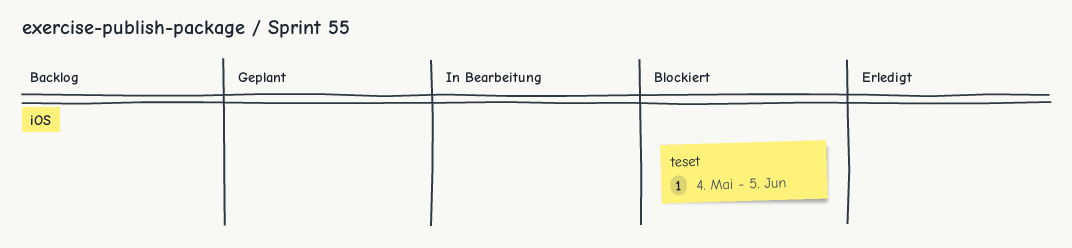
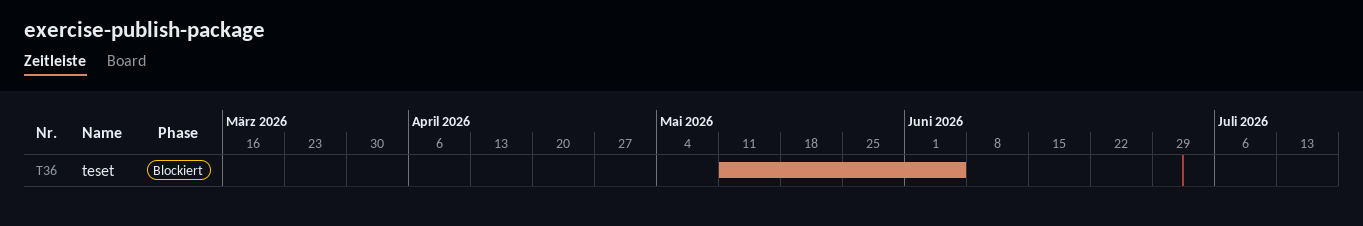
teset, start: May 4 -> May 11

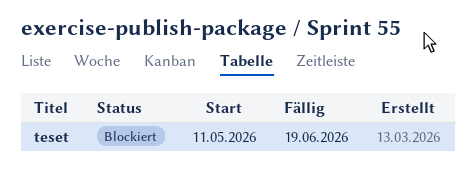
teset, due: Jun 5 -> Jun 19

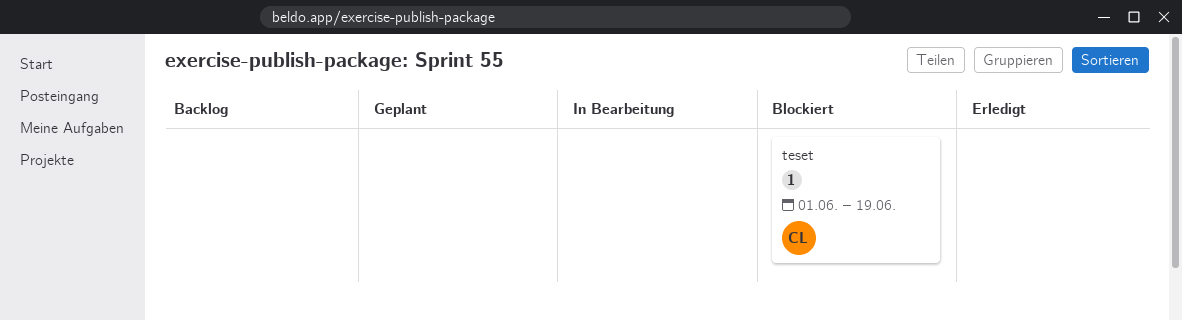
teset, start: May 11 -> Jun 1

